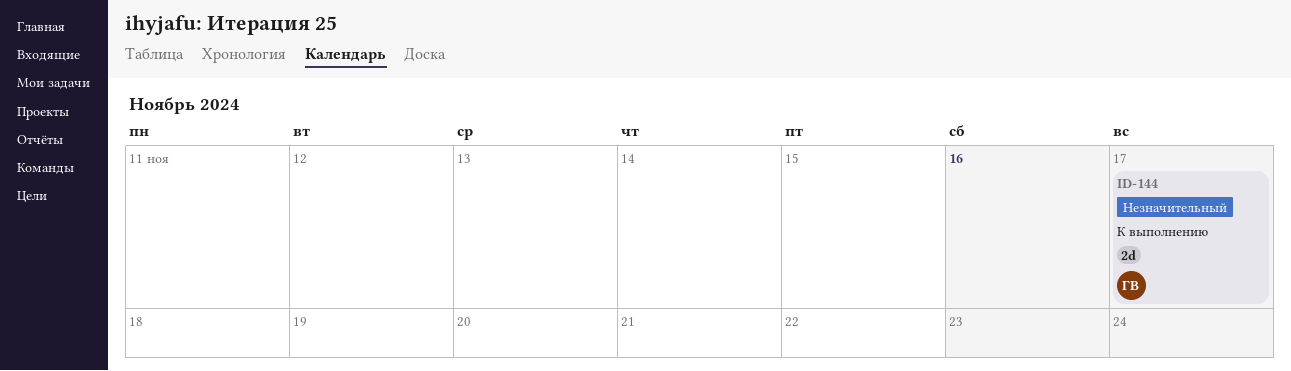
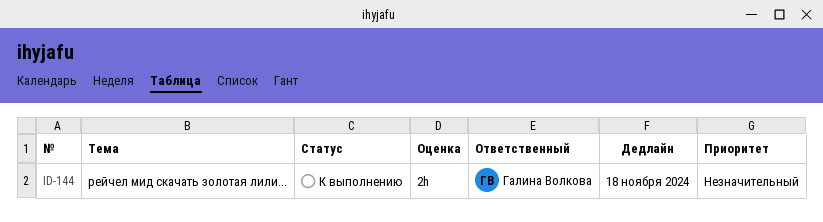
ID-144, estimate: 2d -> 2h
ID-144, due: Nov 17 -> Nov 18

